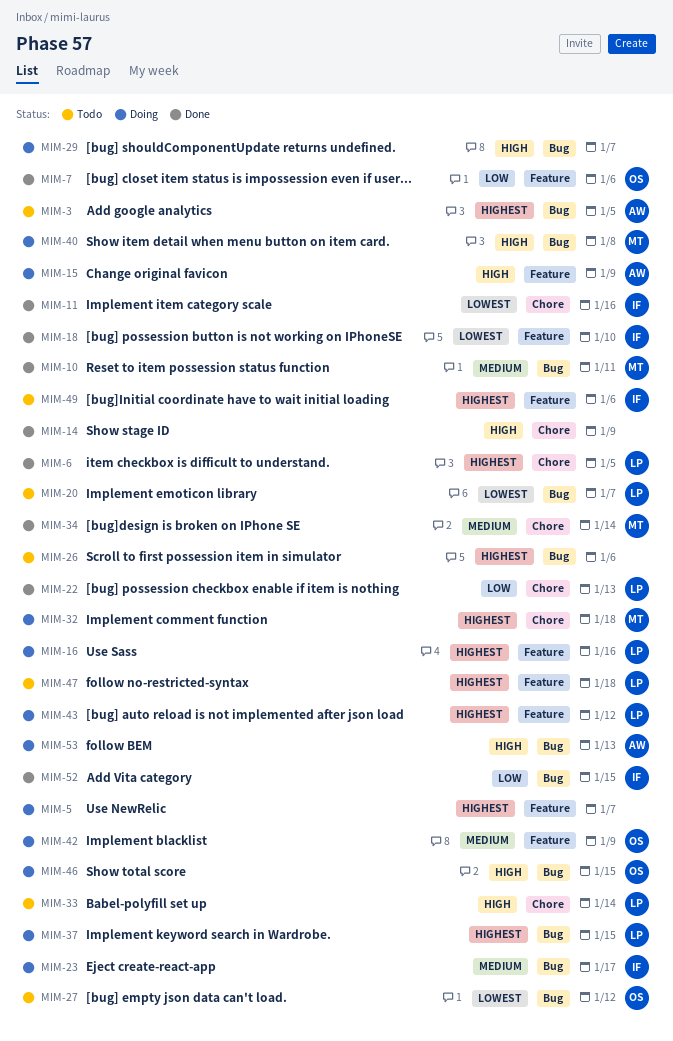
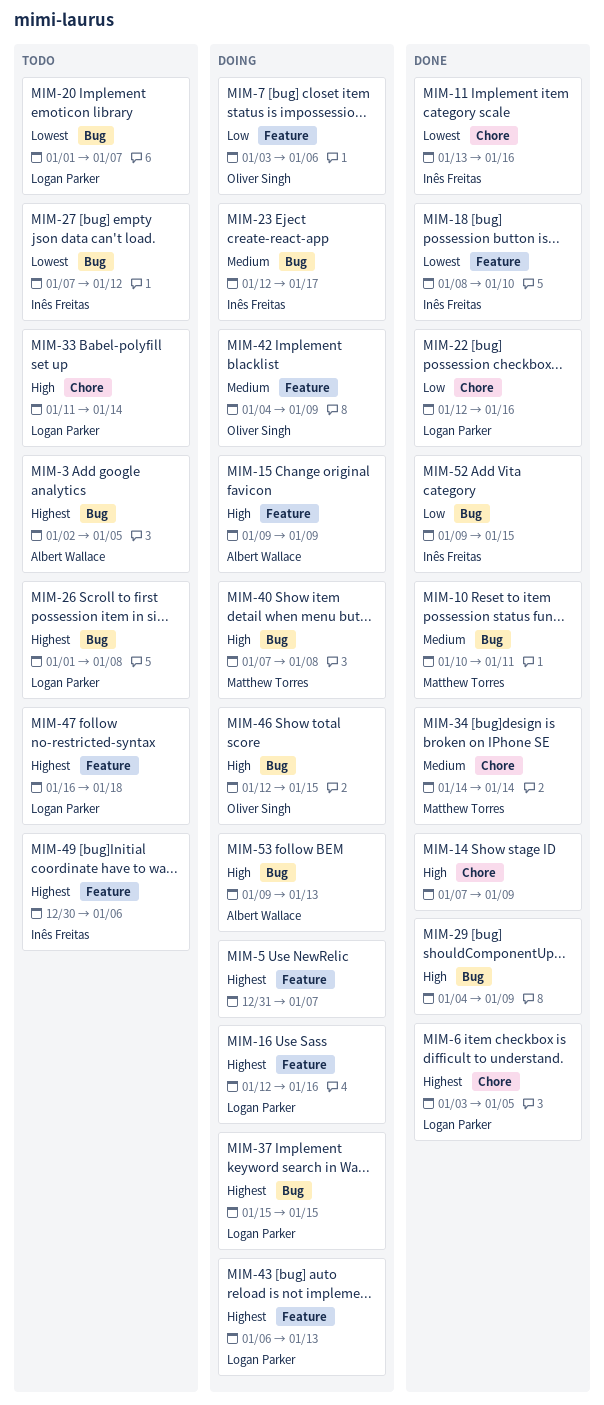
MIM-7, status: Done -> Doing
MIM-22, due: Jan 13 -> Jan 16
MIM-26, owner: none -> Logan Parker
MIM-26, due: Jan 6 -> Jan 8
MIM-27, owner: Oliver Singh -> Inês Freitas
MIM-29, status: Doing -> Done
MIM-29, due: Jan 7 -> Jan 9
MIM-32: present -> none
MIM-43, due: Jan 12 -> Jan 13

